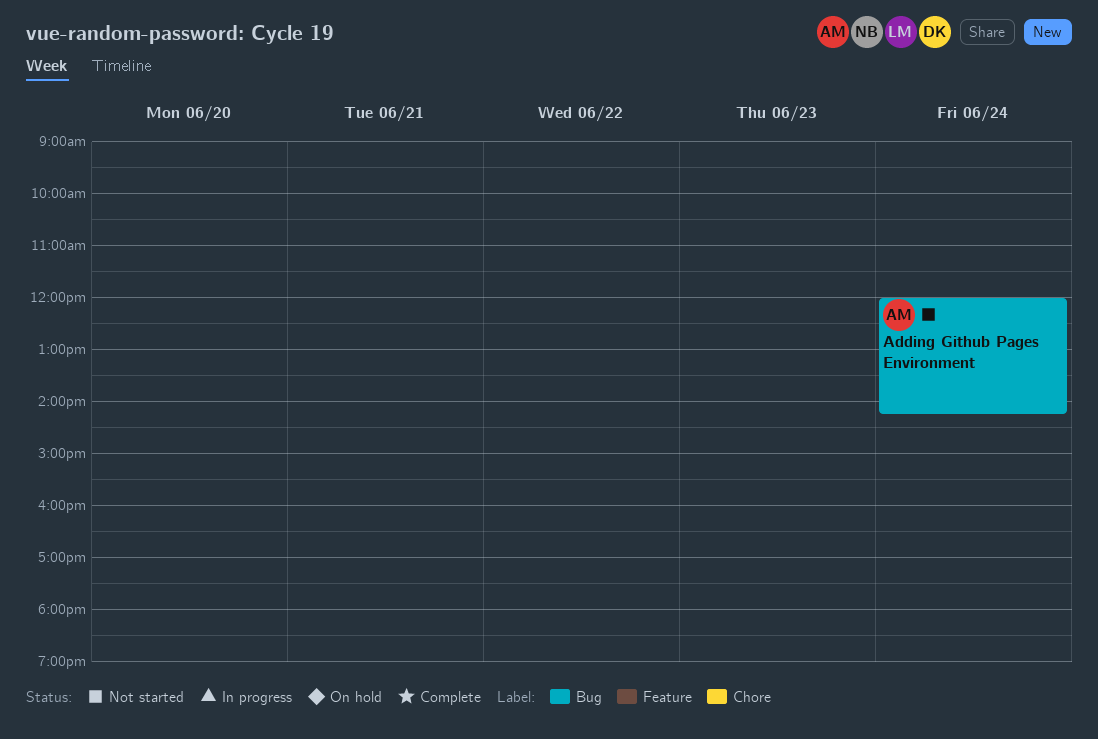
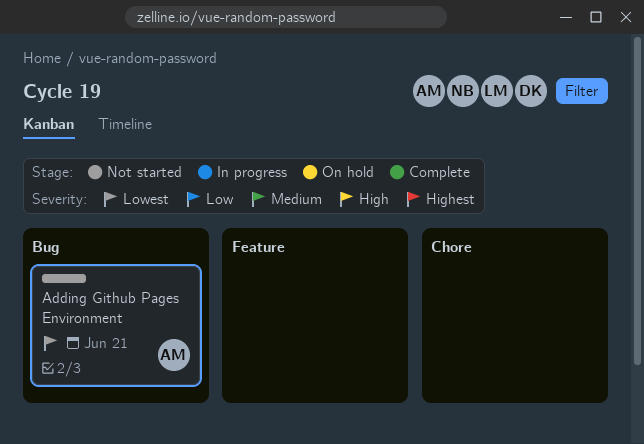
Adding Github Pages Environment, day: Jun 24 -> Jun 21

